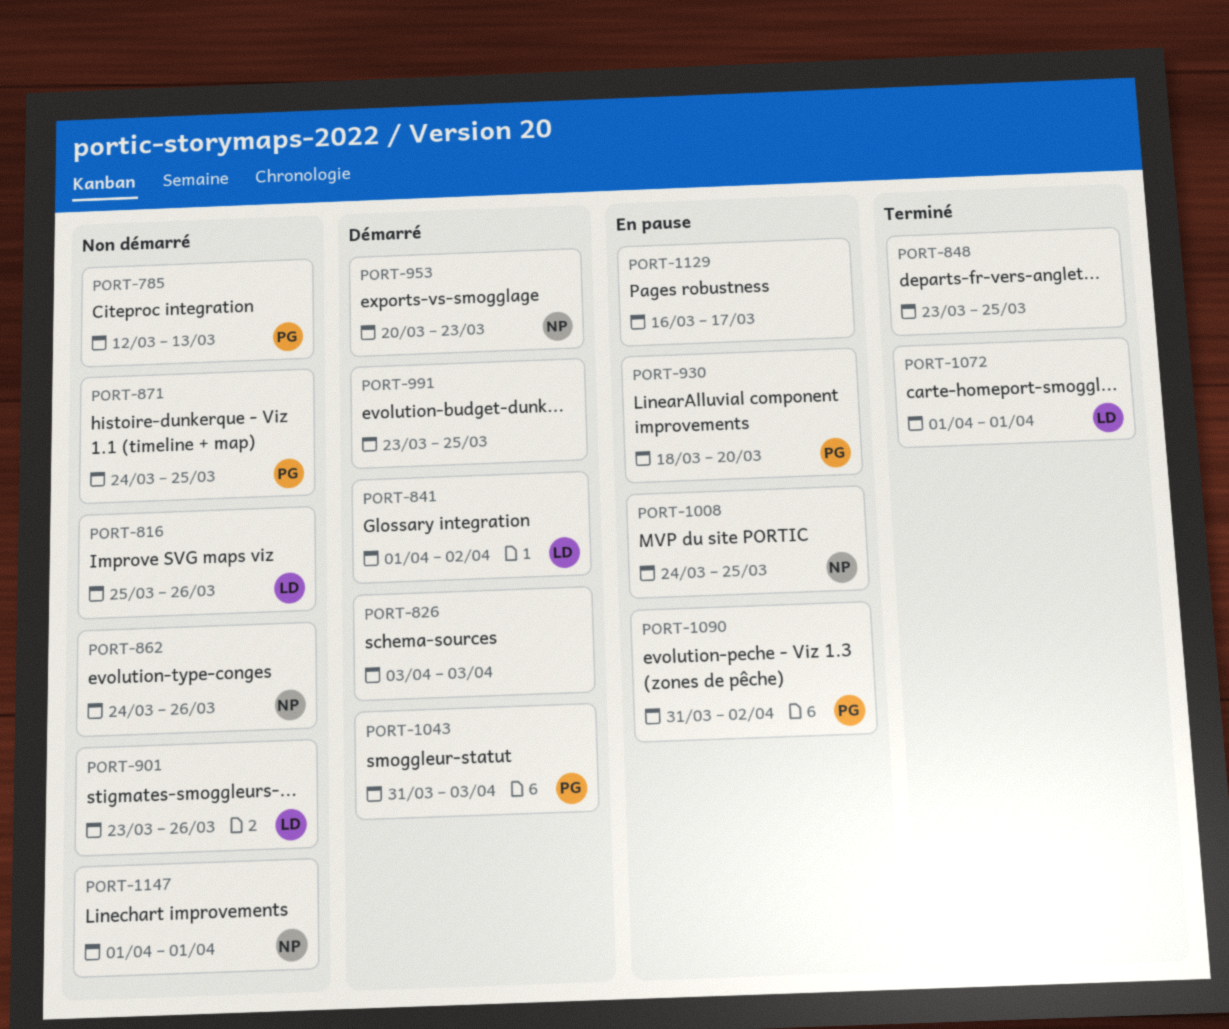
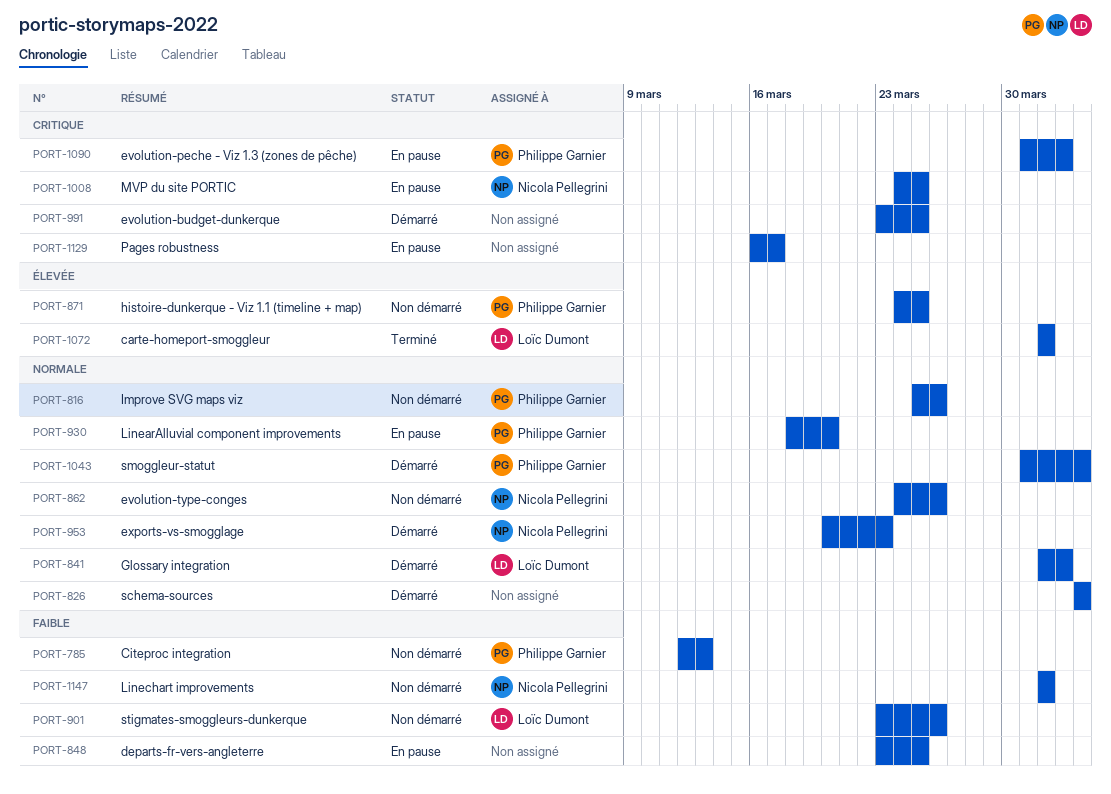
PORT-816, owner: Loïc Dumont -> Philippe Garnier
PORT-848, status: Terminé -> En pause

